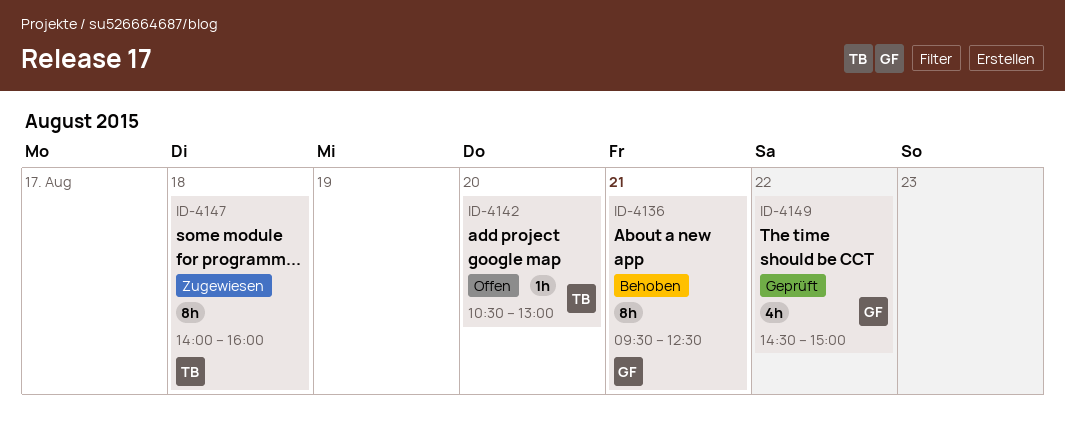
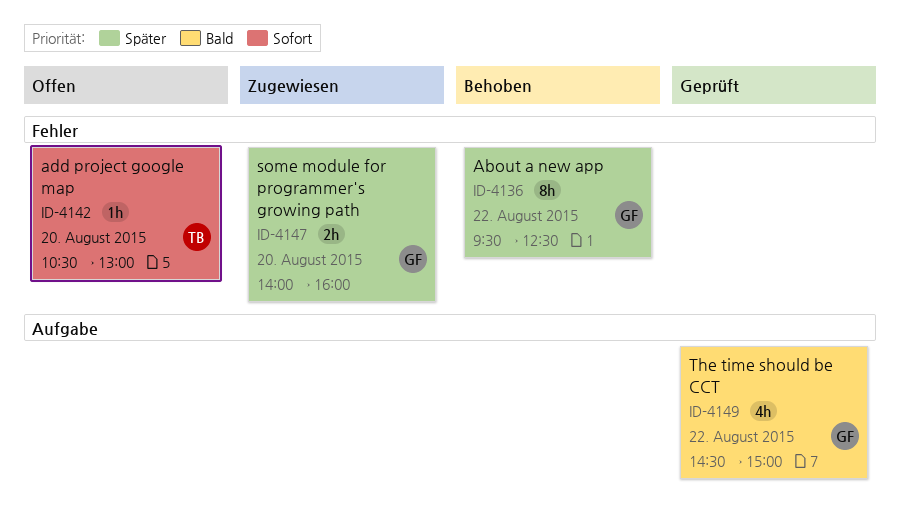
ID-4136, day: Aug 21 -> Aug 22
ID-4147, owner: TB -> GF
ID-4147, estimate: 8h -> 2h
ID-4147, day: Aug 18 -> Aug 20

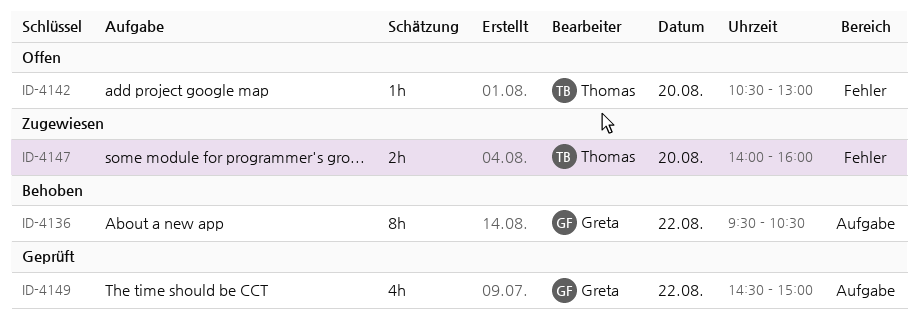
ID-4136, label: Fehler -> Aufgabe
ID-4136, ends: 12:30 -> 10:30
ID-4147, owner: Greta -> Thomas

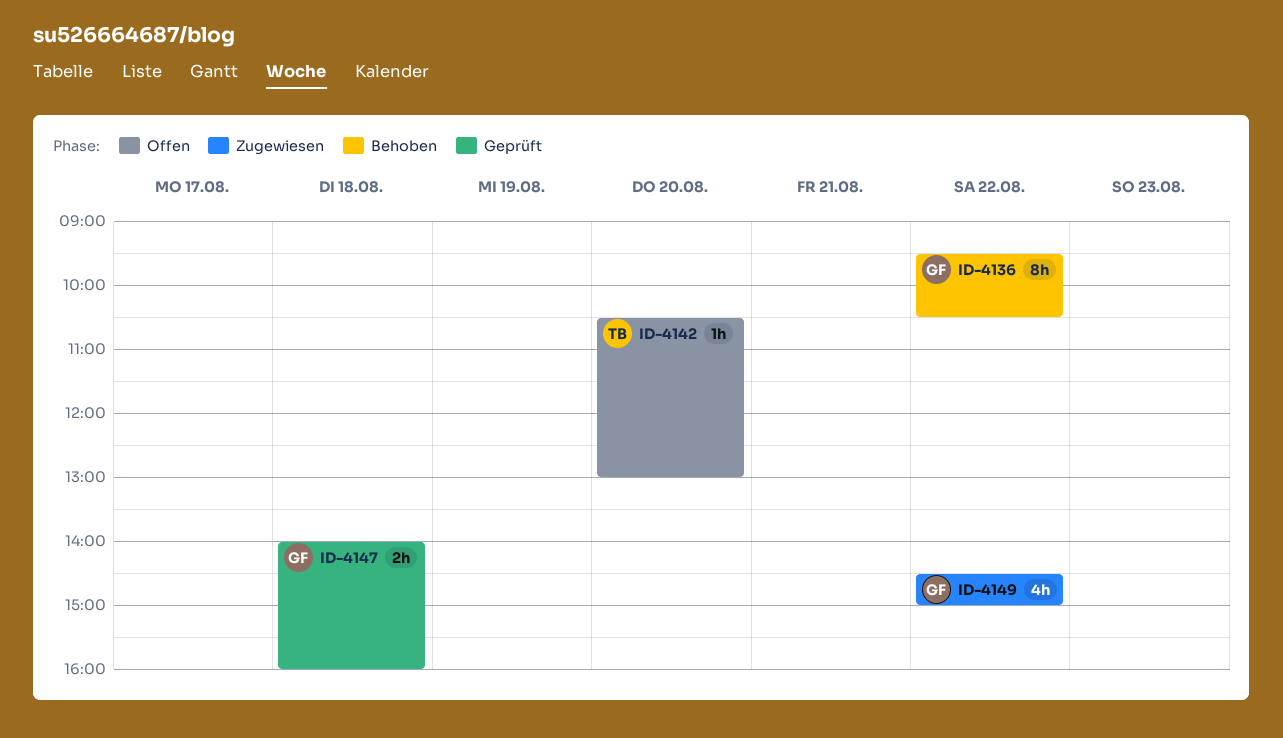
ID-4147, status: Zugewiesen -> Geprüft
ID-4147, owner: Thomas -> Greta
ID-4147, day: Aug 20 -> Aug 18
ID-4149, status: Geprüft -> Zugewiesen

